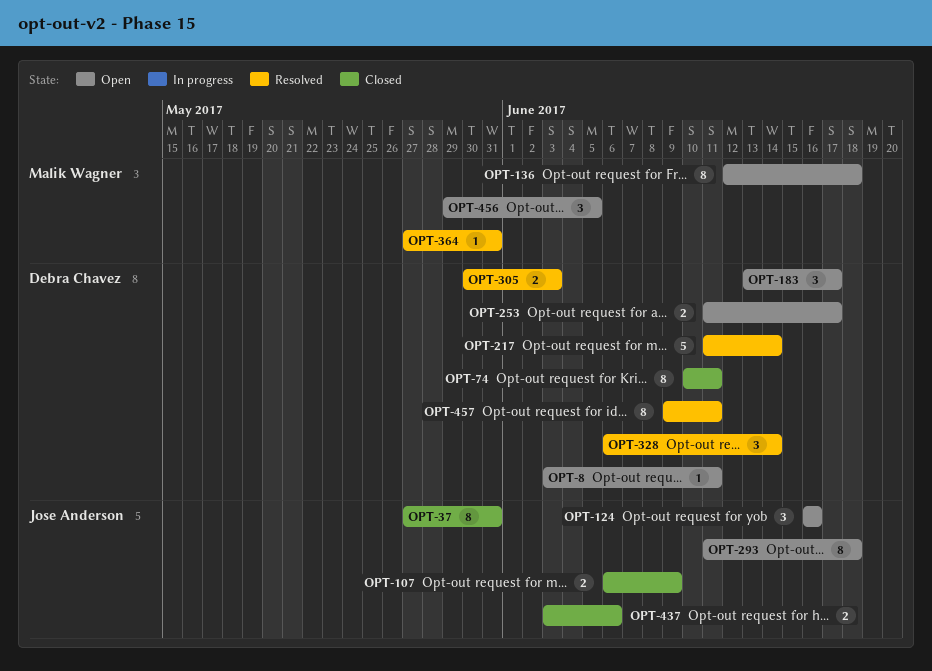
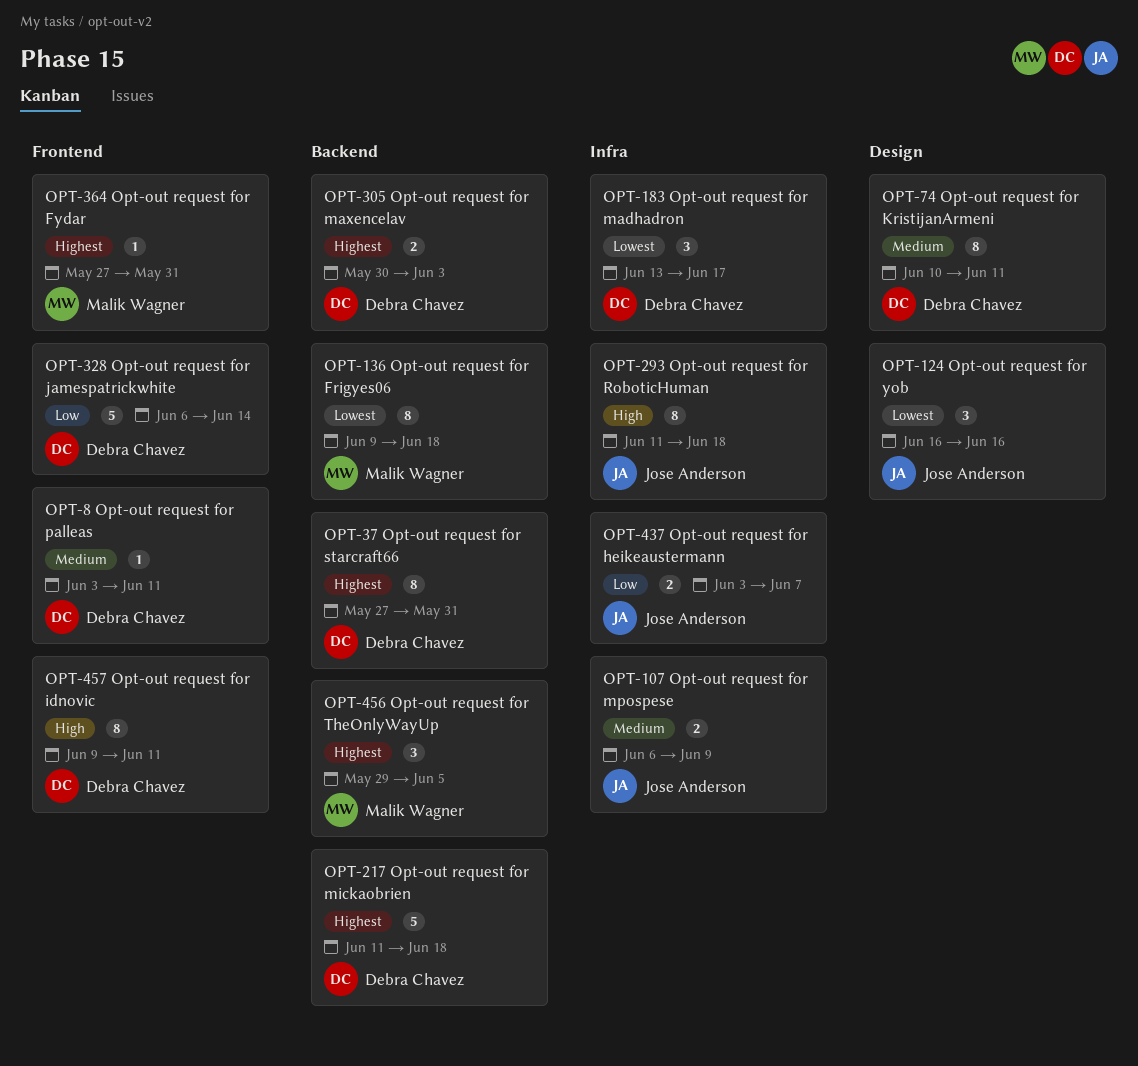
OPT-37, owner: Jose Anderson -> Debra Chavez
OPT-136, start: Jun 12 -> Jun 9
OPT-217, due: Jun 14 -> Jun 18
OPT-253: present -> none
OPT-328, estimate: 3 -> 5
OPT-437, due: Jun 6 -> Jun 7

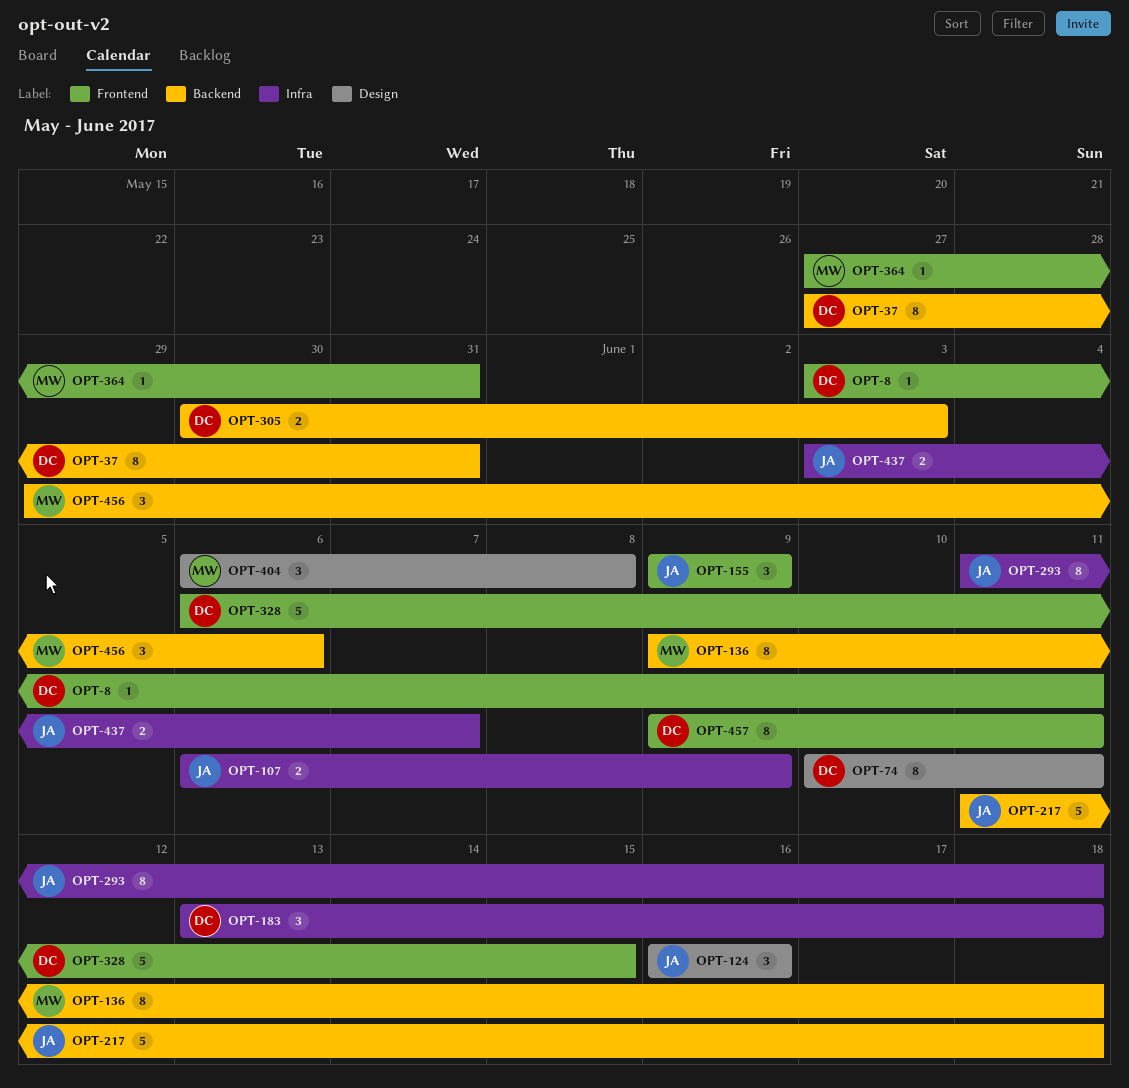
OPT-155: none -> present
OPT-183, due: Jun 17 -> Jun 18
OPT-217, owner: Debra Chavez -> Jose Anderson
OPT-328, due: Jun 14 -> Jun 15
OPT-404: none -> present
OPT-456, due: Jun 5 -> Jun 6

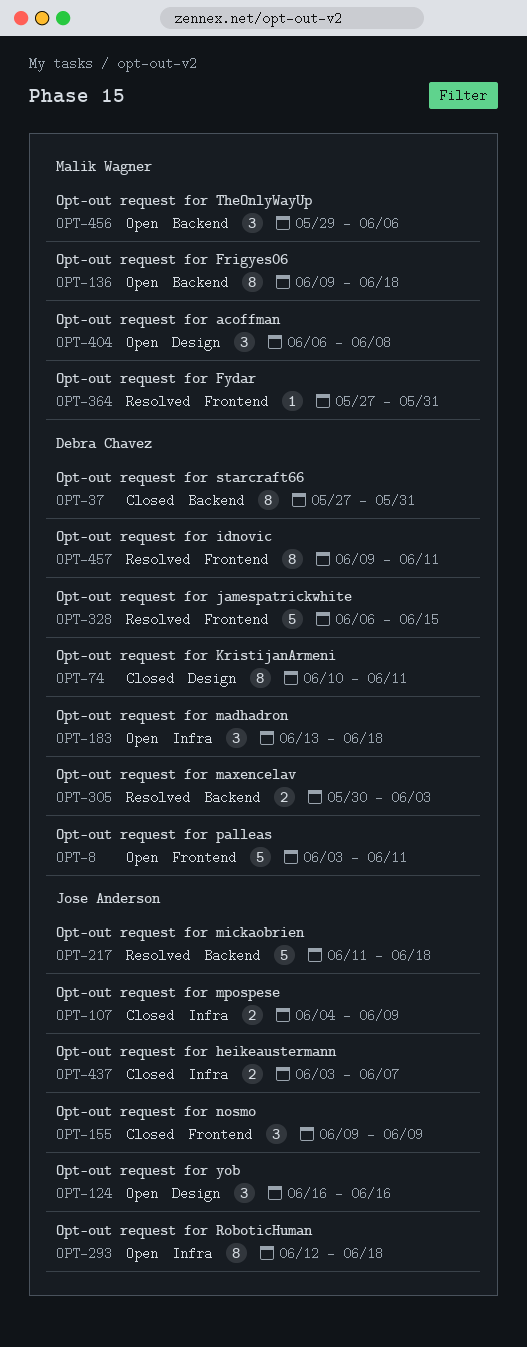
OPT-8, estimate: 1 -> 5
OPT-107, start: Jun 6 -> Jun 4
OPT-293, start: Jun 11 -> Jun 12

